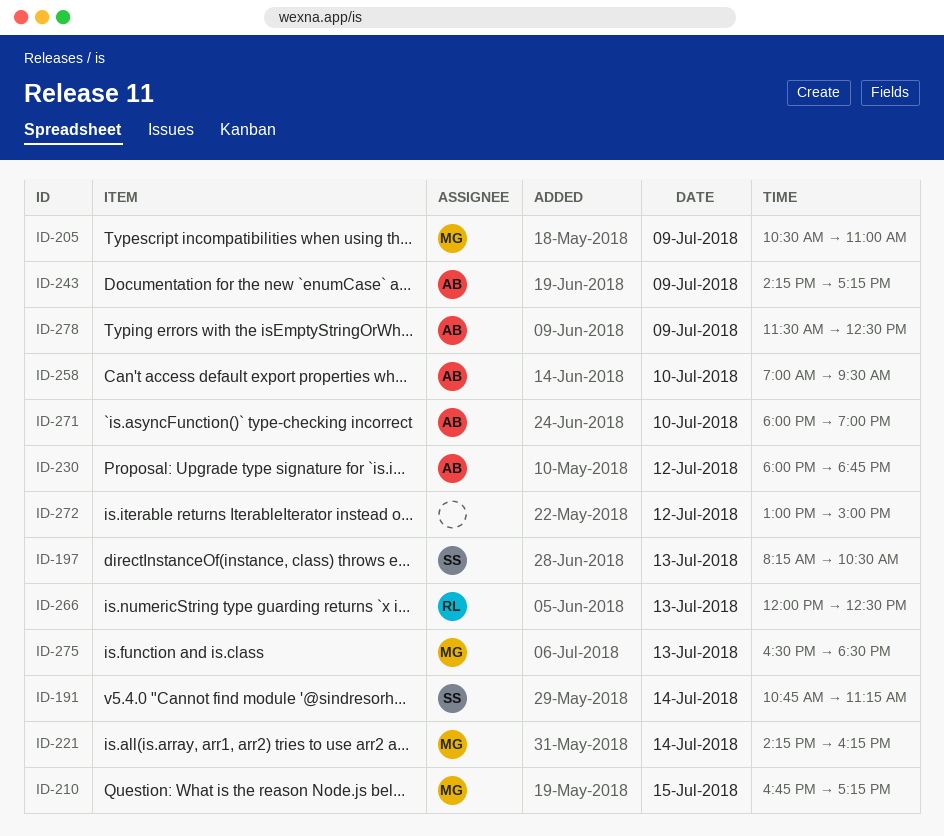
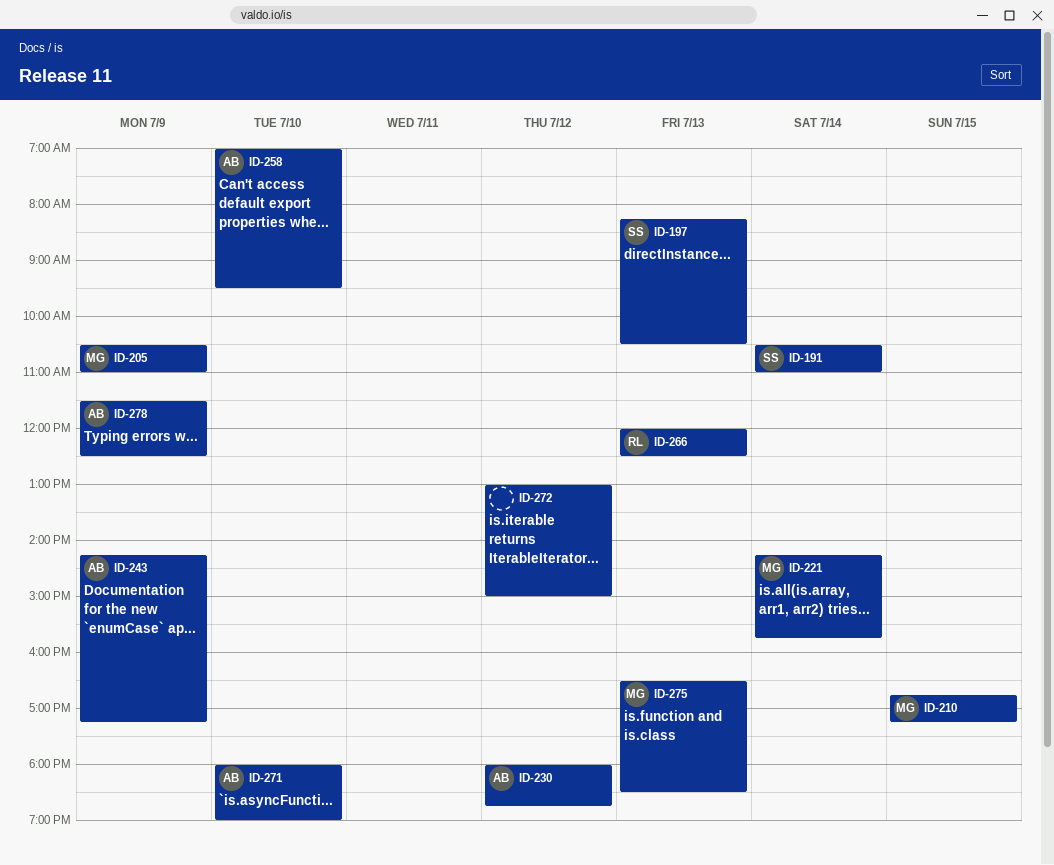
ID-191, begins: 10:45 -> 10:30
ID-191, ends: 11:15 -> 11:00
ID-221, ends: 16:15 -> 15:45

